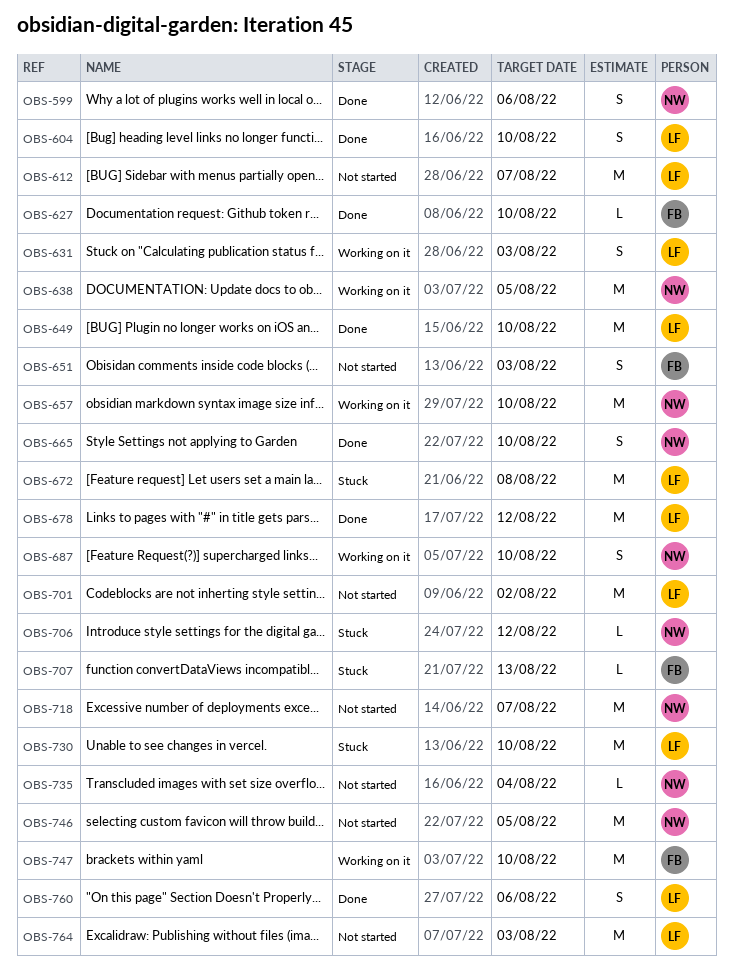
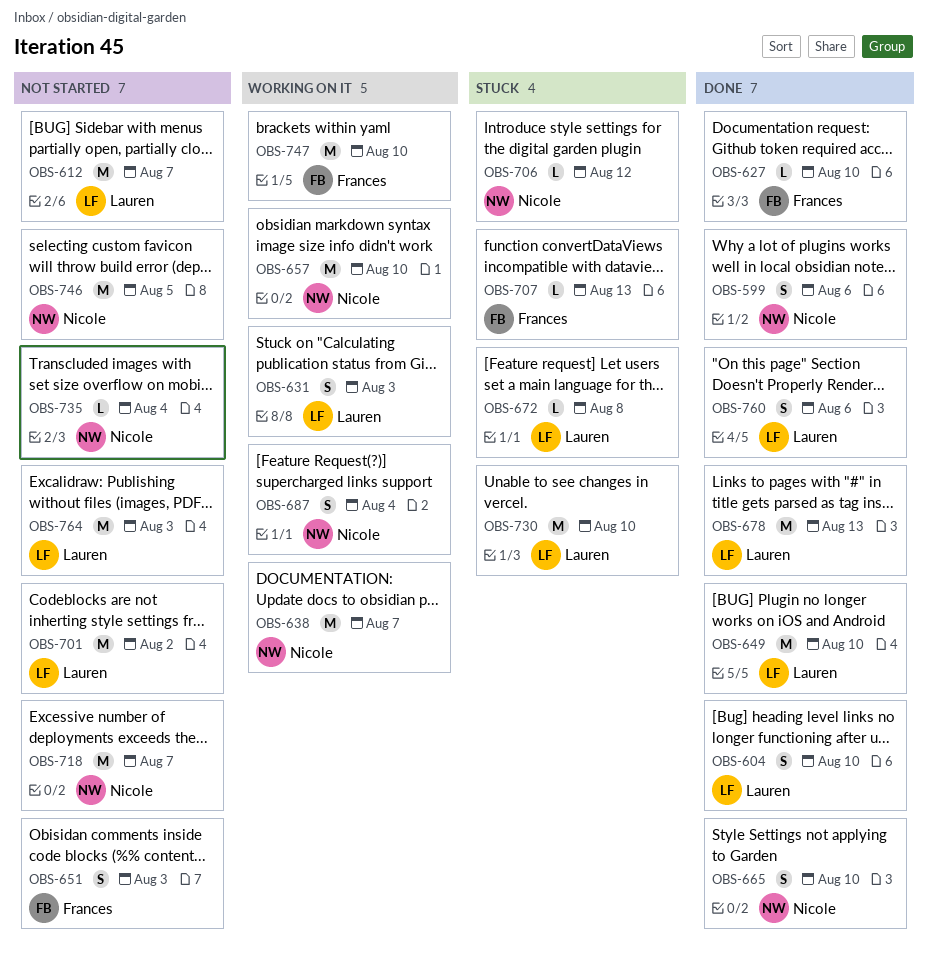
OBS-638, due: Aug 5 -> Aug 7
OBS-672, estimate: M -> L
OBS-678, due: Aug 12 -> Aug 13
OBS-687, due: Aug 10 -> Aug 4

